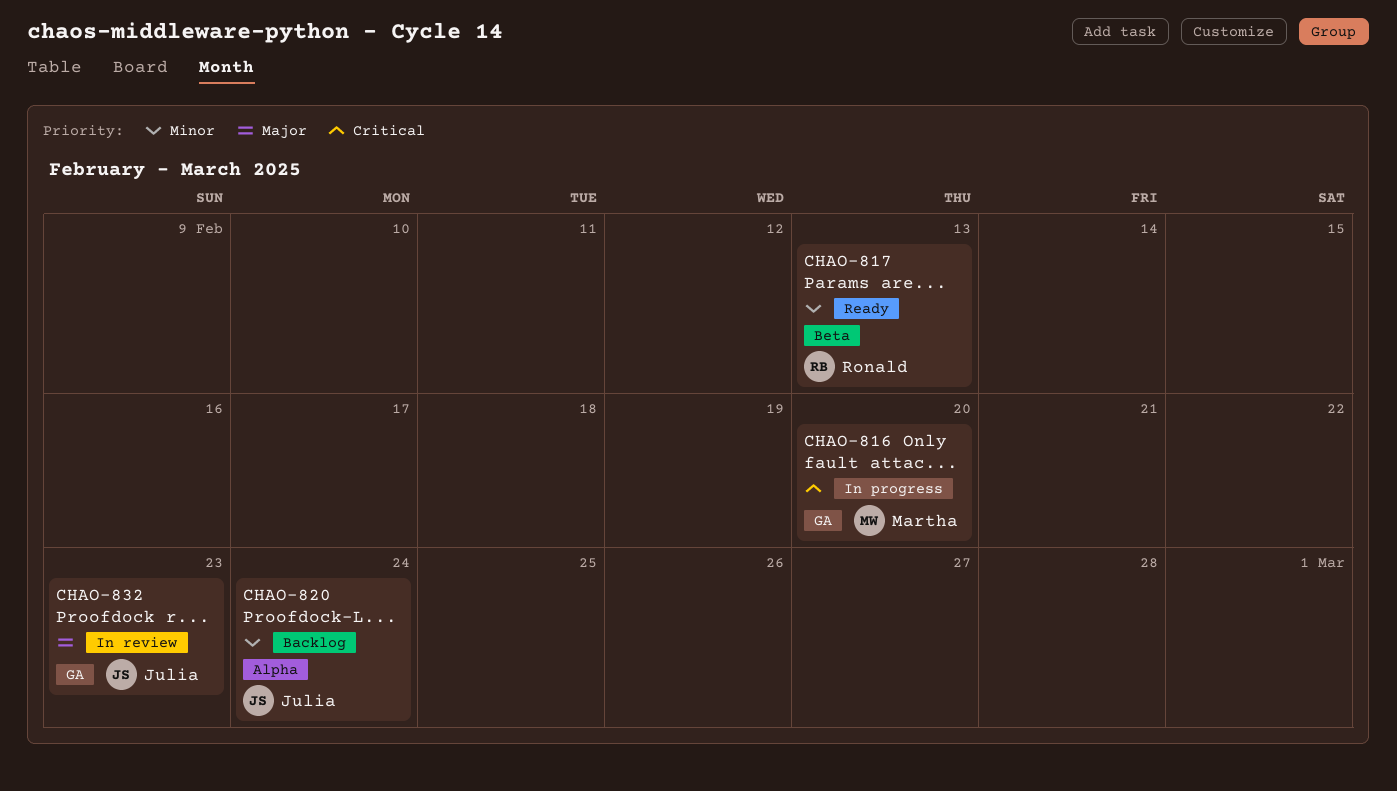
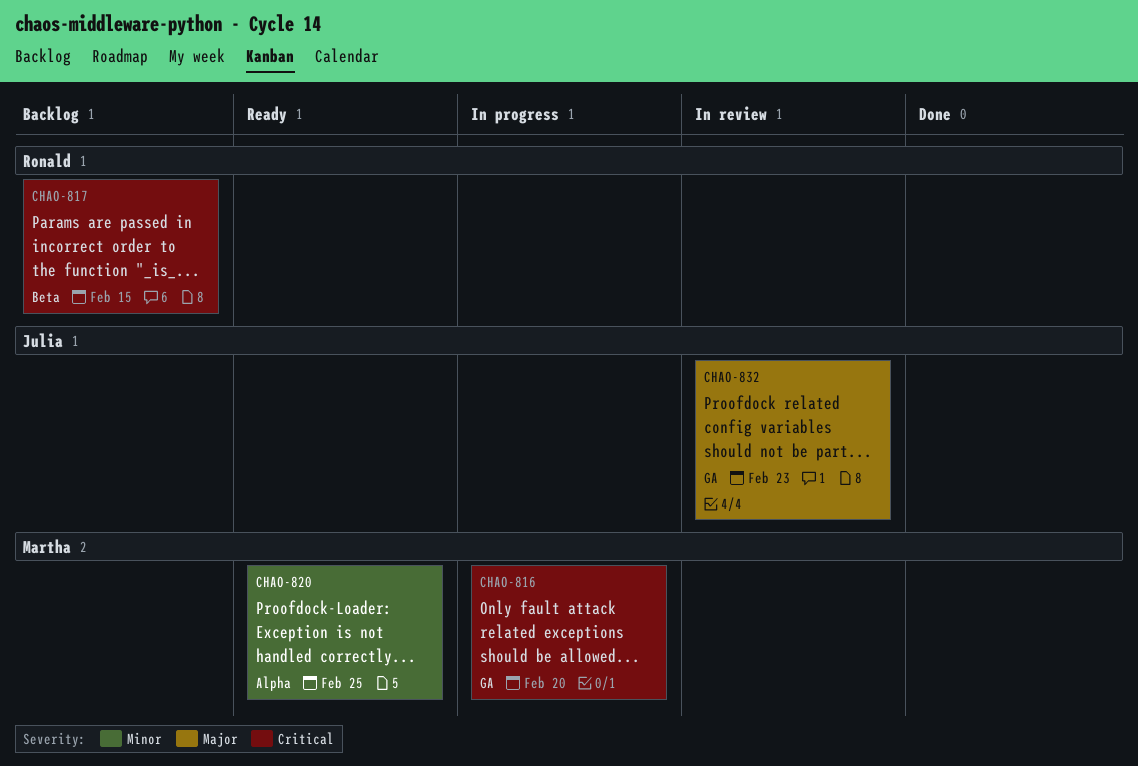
CHAO-817, status: Ready -> Backlog
CHAO-817, priority: Minor -> Critical
CHAO-817, due: Feb 13 -> Feb 15
CHAO-820, status: Backlog -> Ready
CHAO-820, owner: Julia -> Martha
CHAO-820, due: Feb 24 -> Feb 25

